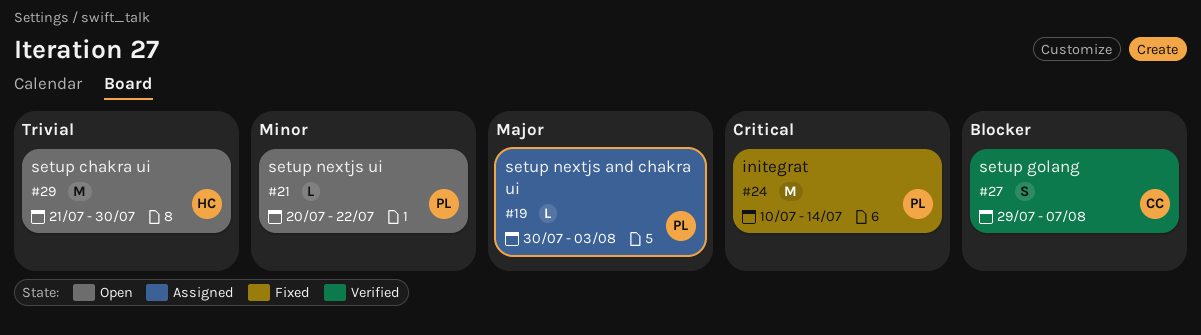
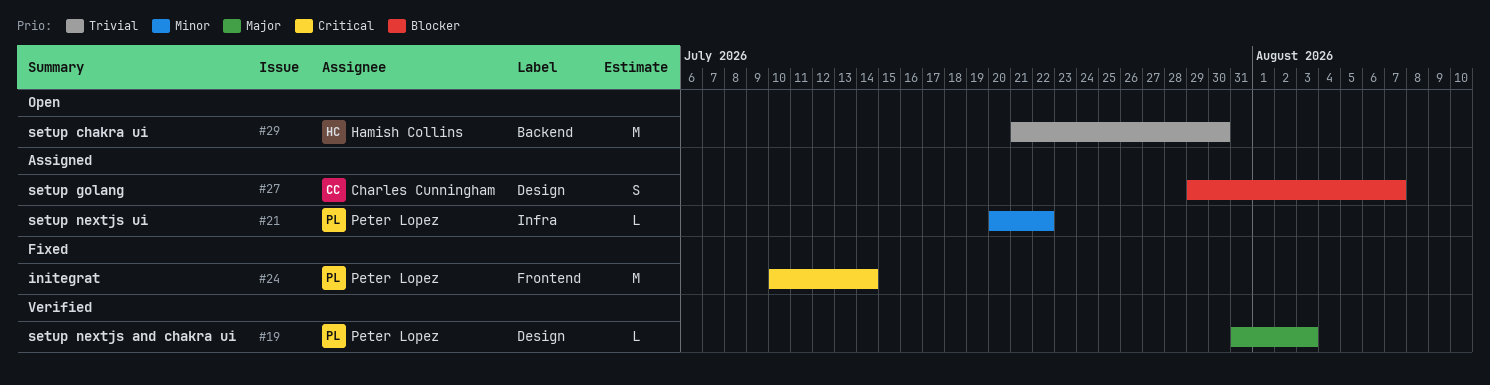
#19, status: Assigned -> Verified
#19, start: Jul 30 -> Jul 31
#21, status: Open -> Assigned
#27, status: Verified -> Assigned

